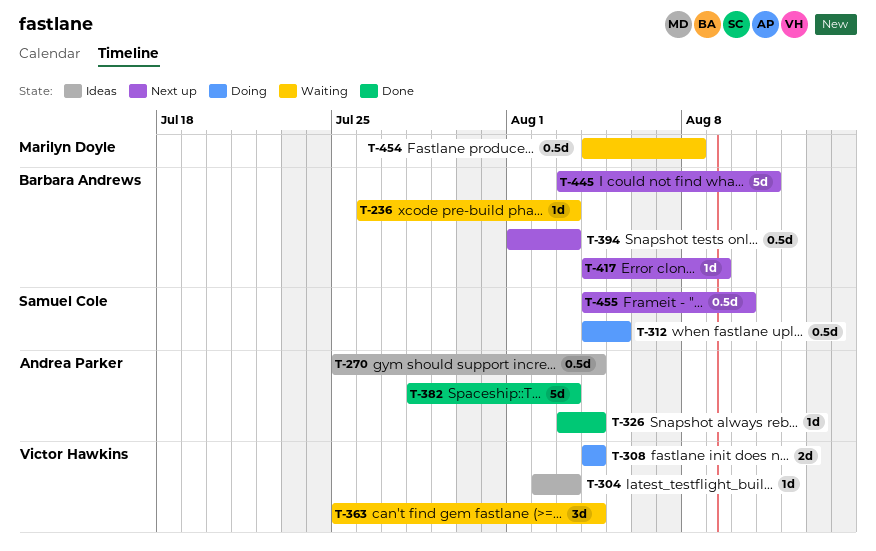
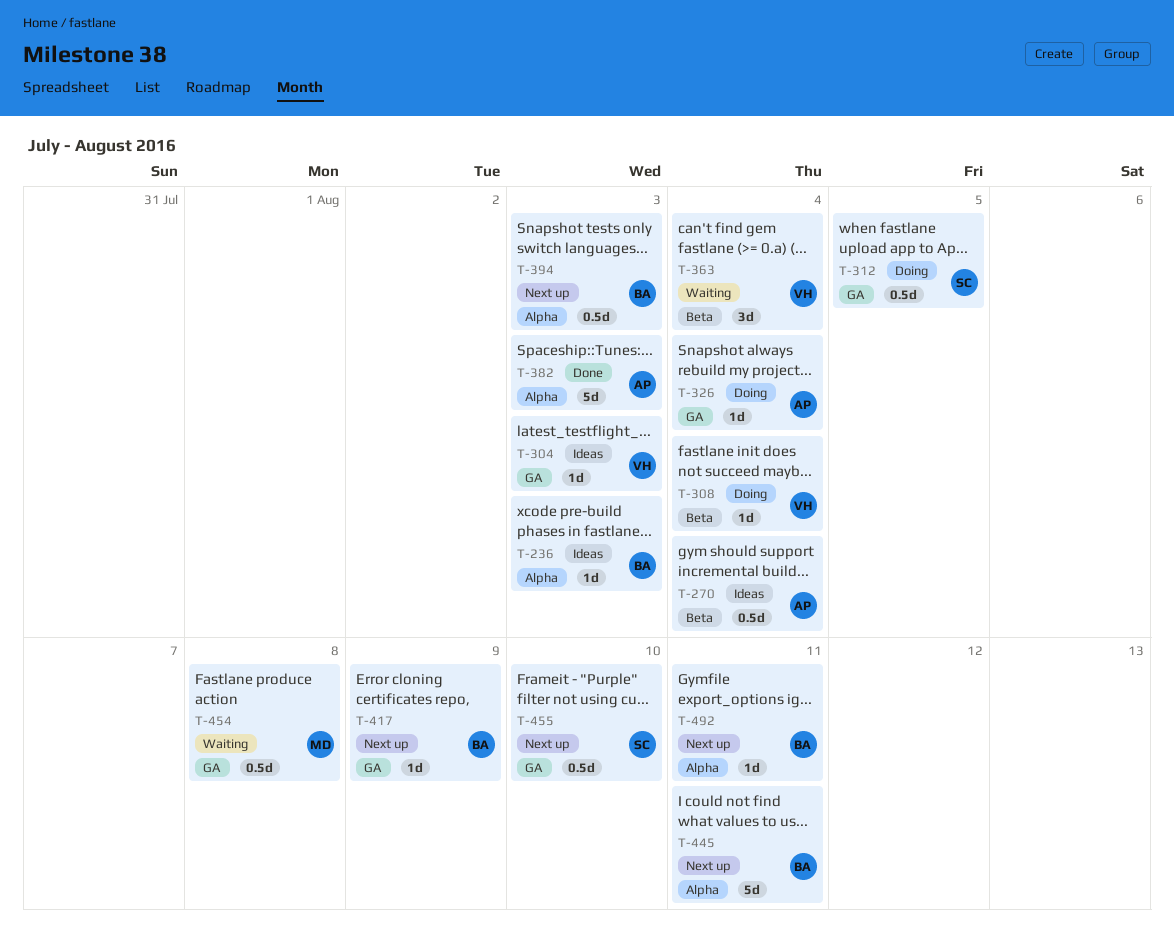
T-236, status: Waiting -> Ideas
T-308, estimate: 2d -> 1d
T-326, status: Done -> Doing
T-492: none -> present

